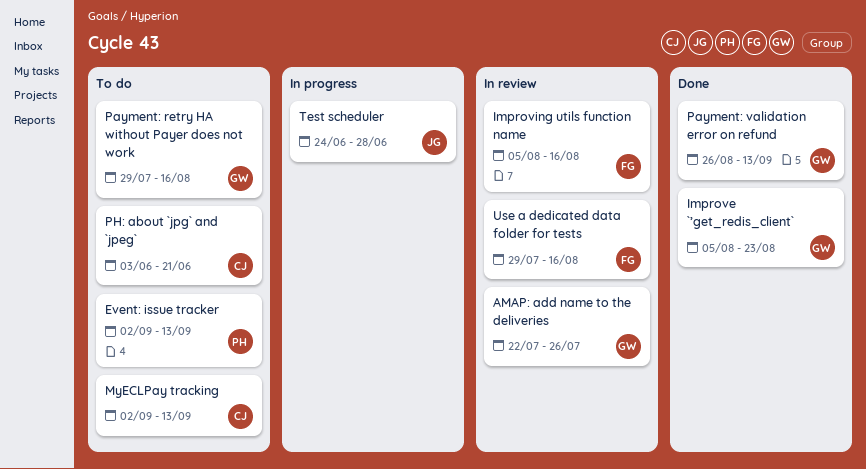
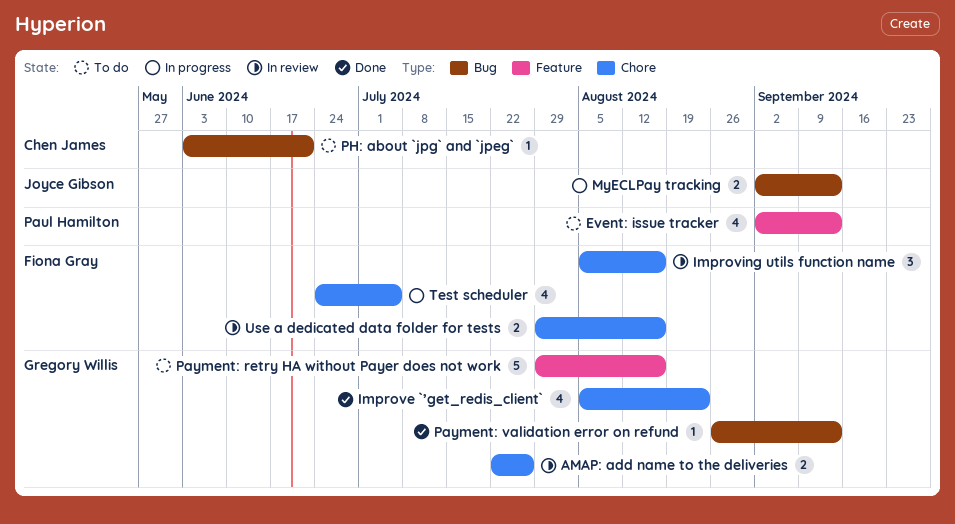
MyECLPay tracking, status: To do -> In progress
MyECLPay tracking, owner: Chen James -> Joyce Gibson
Test scheduler, owner: Joyce Gibson -> Fiona Gray
Test scheduler, due: Jun 28 -> Jul 5

